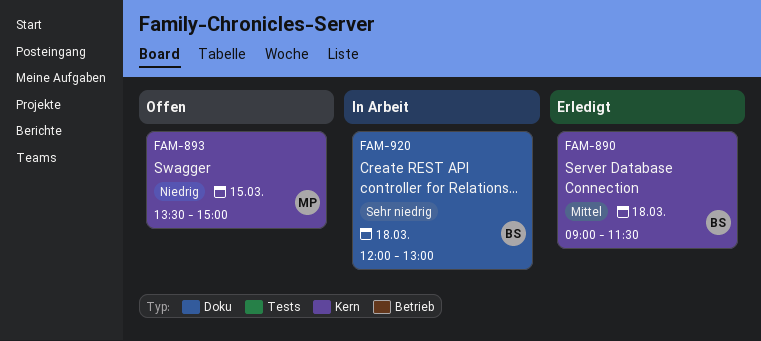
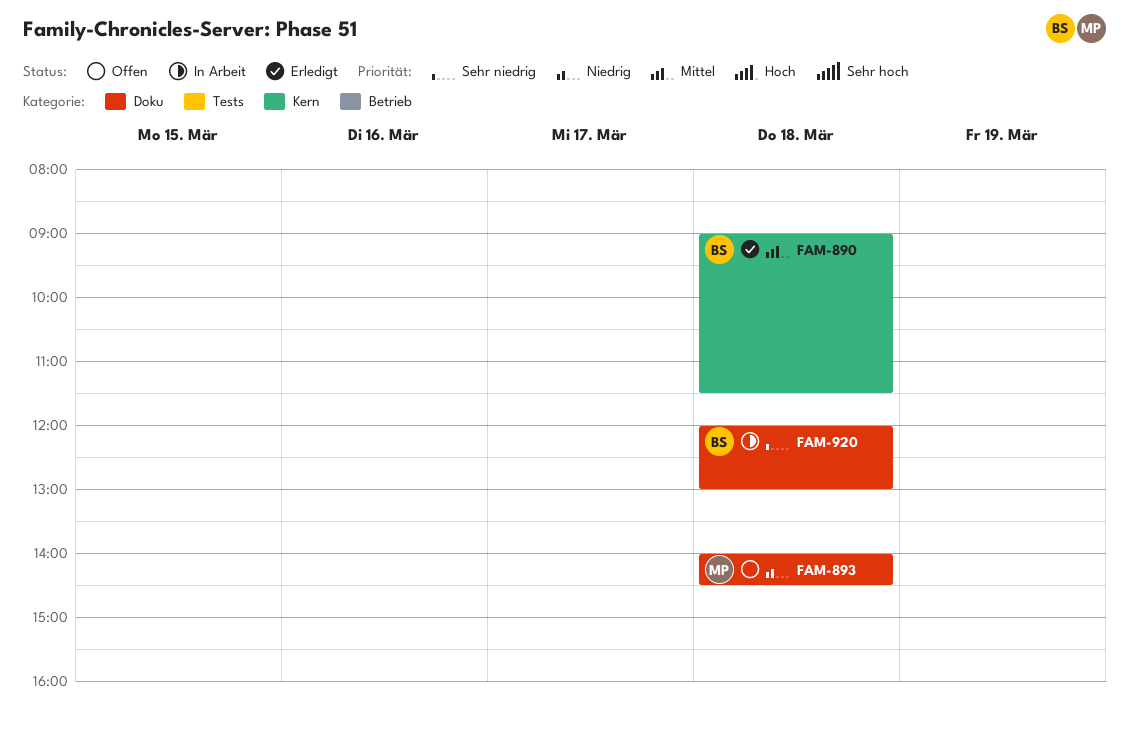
FAM-893, label: Kern -> Doku
FAM-893, day: Mar 15 -> Mar 18
FAM-893, begins: 13:30 -> 14:00
FAM-893, ends: 15:00 -> 14:30

